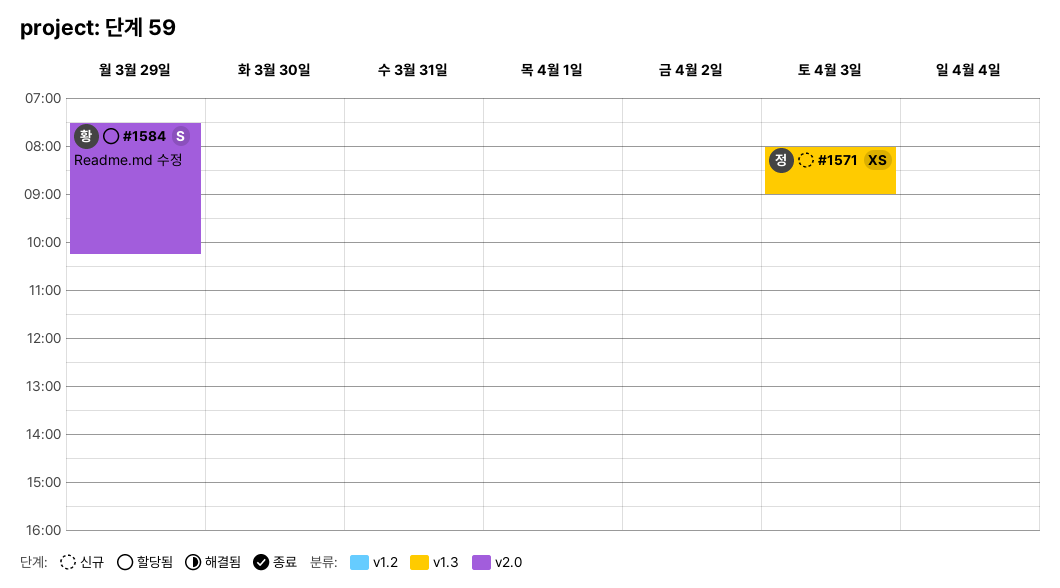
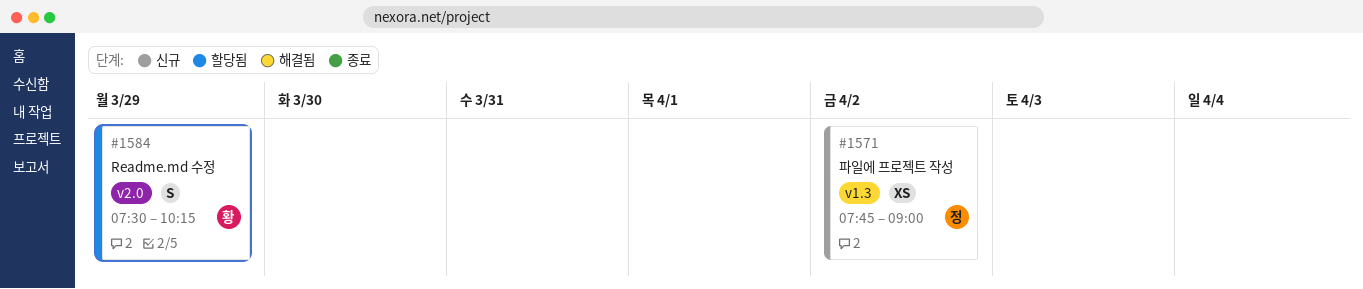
#1571, day: Apr 3 -> Apr 2
#1571, begins: 08:00 -> 07:45

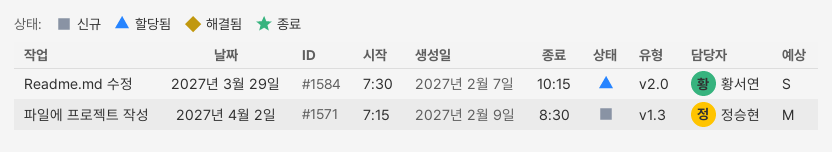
#1571, estimate: XS -> M
#1571, begins: 07:45 -> 07:15
#1571, ends: 09:00 -> 08:30

